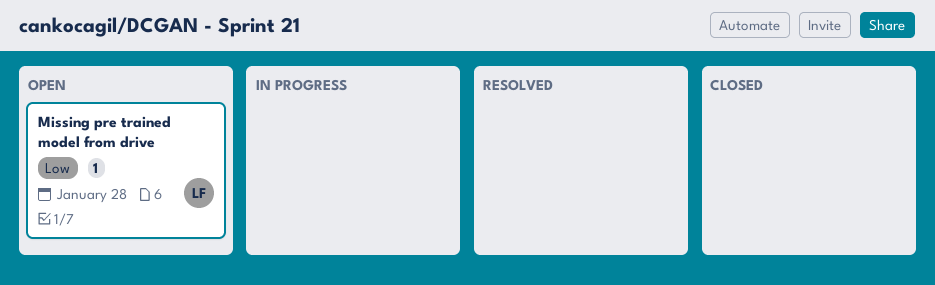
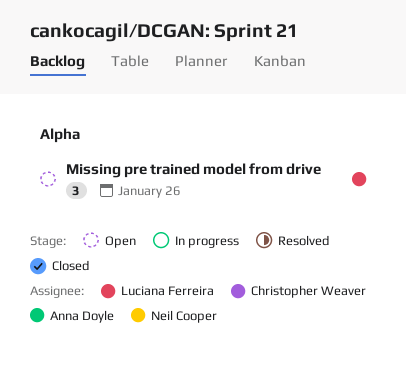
Missing pre trained model from drive, estimate: 1 -> 3
Missing pre trained model from drive, due: Jan 28 -> Jan 26

